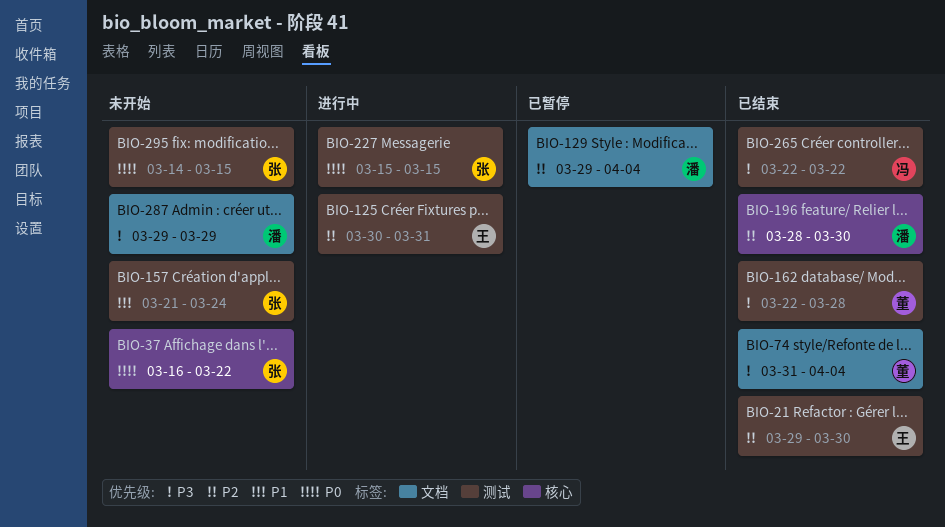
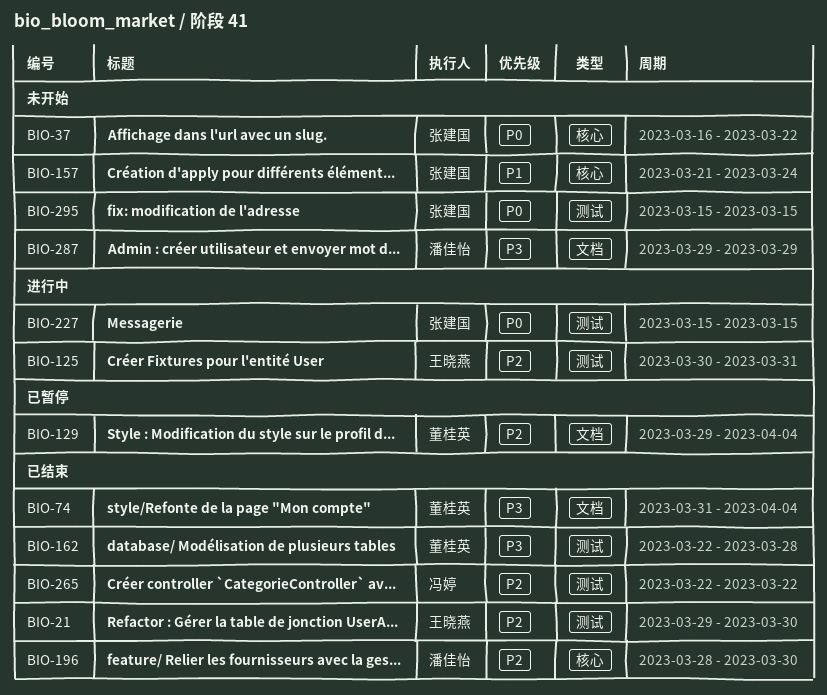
BIO-129, owner: 潘佳怡 -> 董桂英
BIO-157, label: 测试 -> 核心
BIO-265, priority: P3 -> P2
BIO-295, start: Mar 14 -> Mar 15

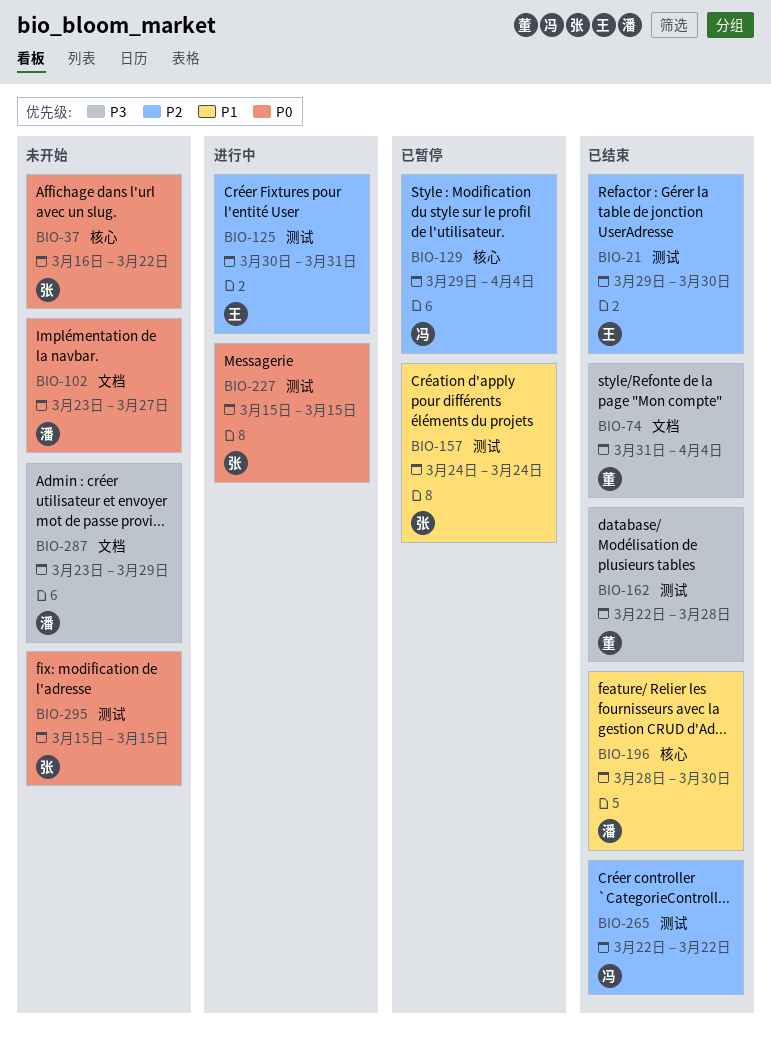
BIO-102: none -> present
BIO-129, owner: 董桂英 -> 冯婷
BIO-129, label: 文档 -> 核心
BIO-157, status: 未开始 -> 已暂停
BIO-157, label: 核心 -> 测试
BIO-157, start: Mar 21 -> Mar 24
BIO-196, priority: P2 -> P1
BIO-287, start: Mar 29 -> Mar 23

